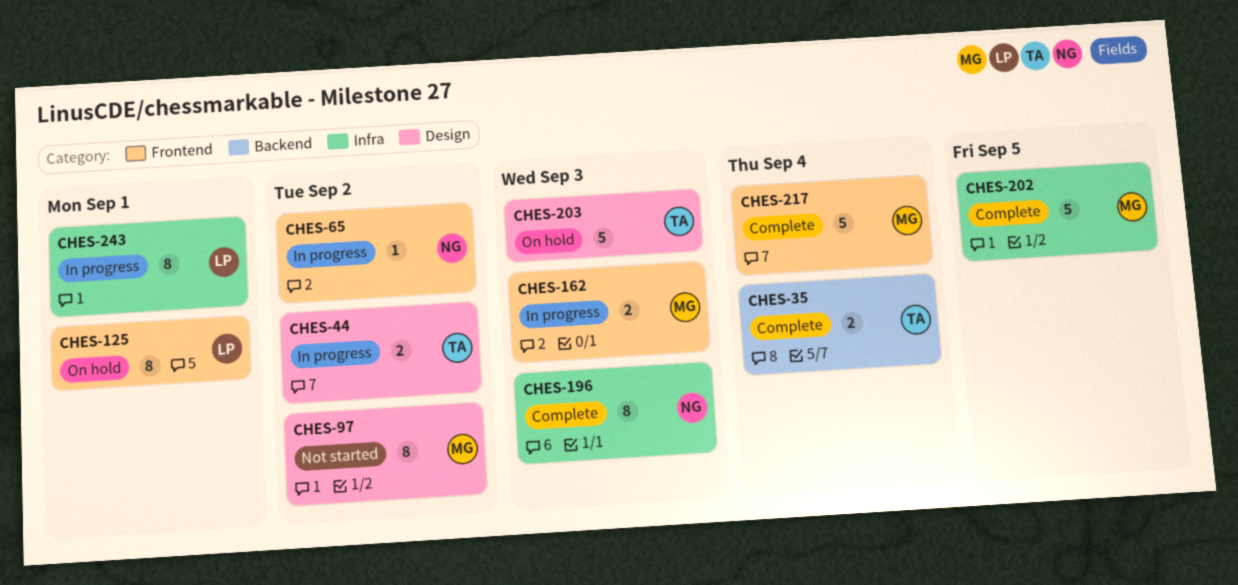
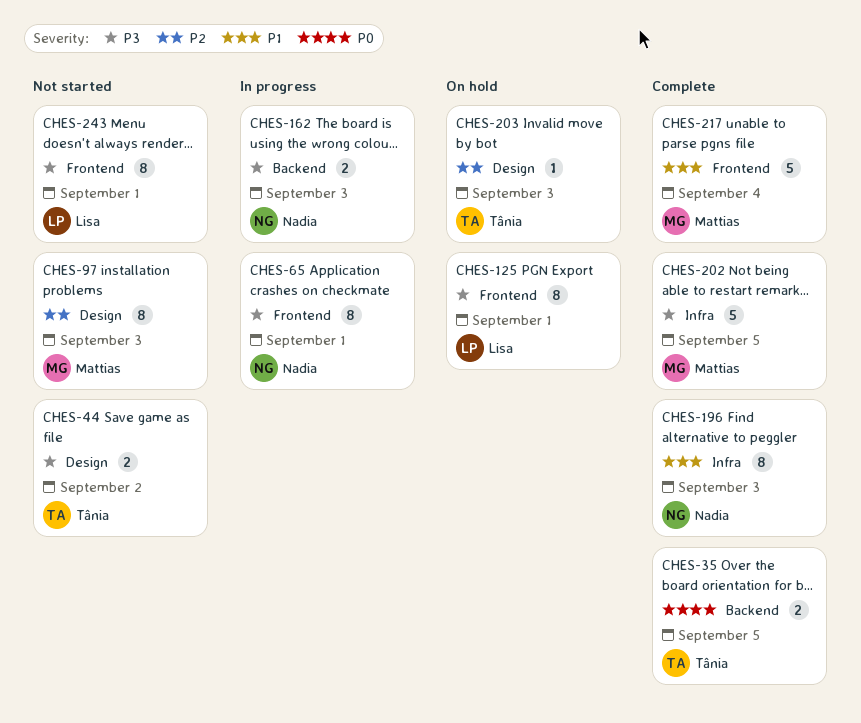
CHES-35, due: Sep 4 -> Sep 5
CHES-44, status: In progress -> Not started
CHES-65, estimate: 1 -> 8
CHES-65, due: Sep 2 -> Sep 1
CHES-97, due: Sep 2 -> Sep 3
CHES-162, owner: Mattias -> Nadia
CHES-162, label: Frontend -> Backend
CHES-203, estimate: 5 -> 1
CHES-243, status: In progress -> Not started
CHES-243, label: Infra -> Frontend

